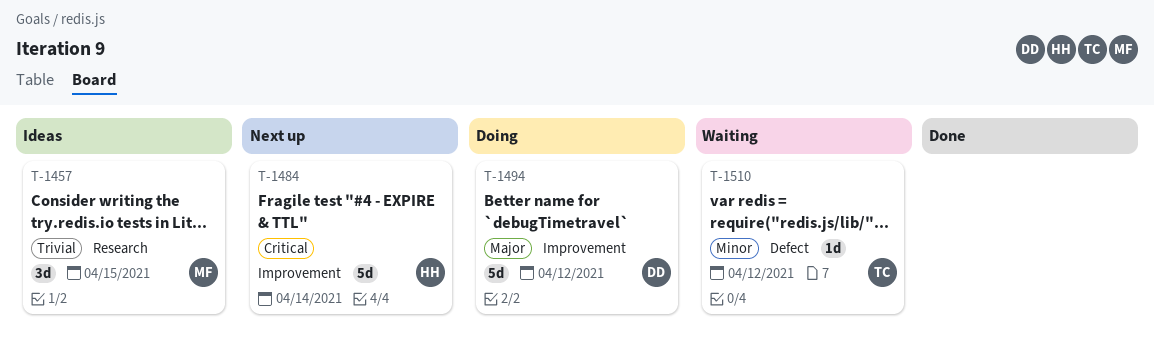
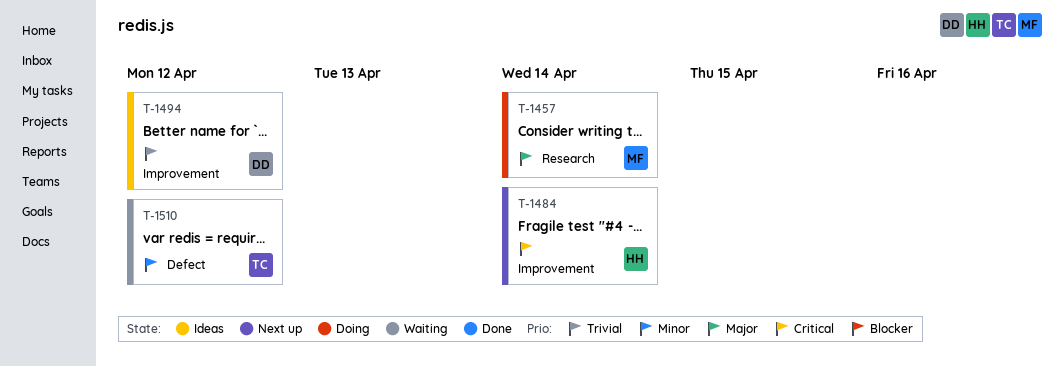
T-1457, status: Ideas -> Doing
T-1457, priority: Trivial -> Major
T-1457, due: Apr 15 -> Apr 14
T-1494, status: Doing -> Ideas
T-1494, priority: Major -> Trivial

